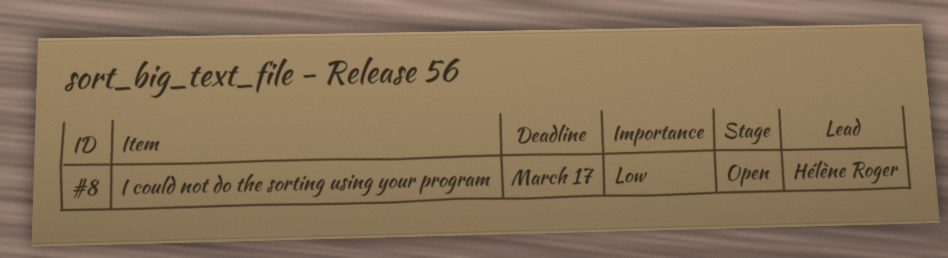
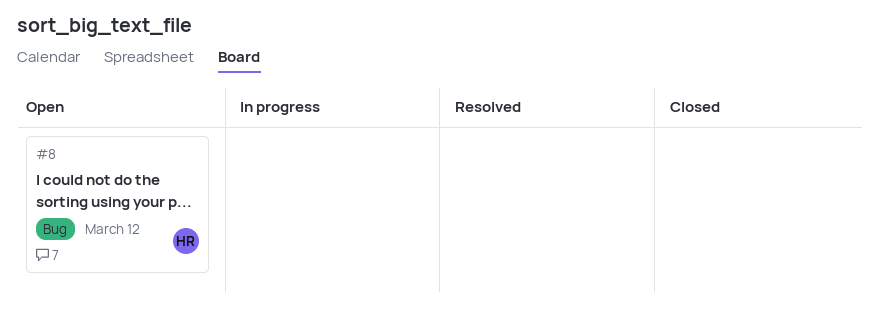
#8, due: Mar 17 -> Mar 12

